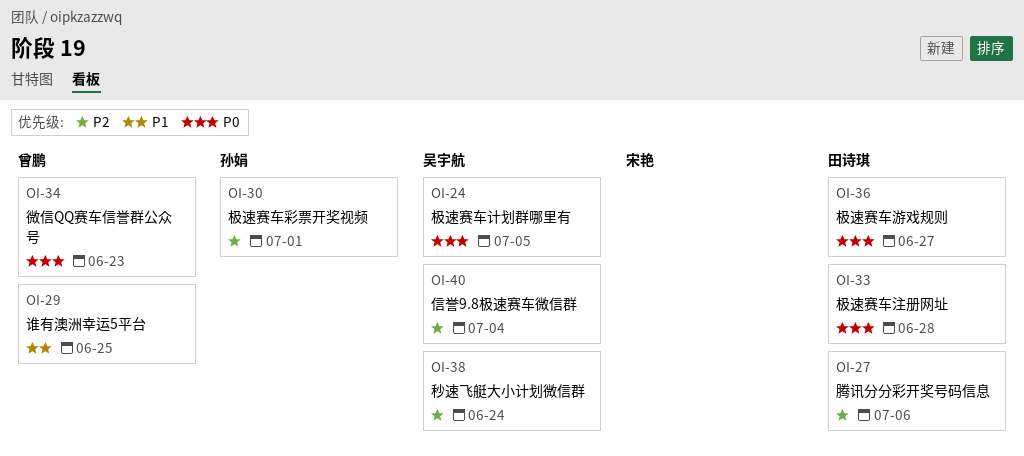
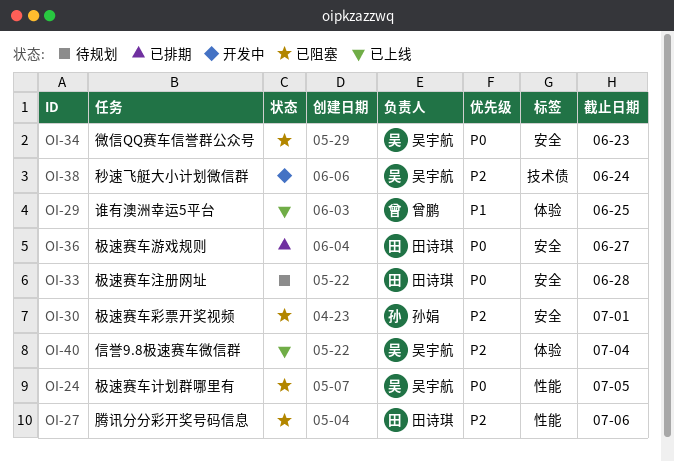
OI-34, owner: 曾鹏 -> 吴宇航

